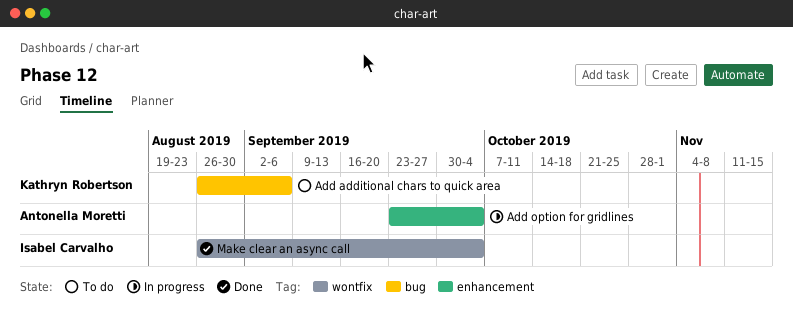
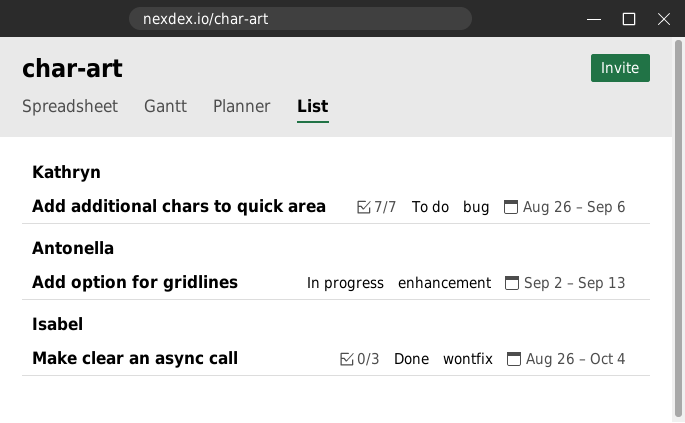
Add option for gridlines, start: Sep 23 -> Sep 2
Add option for gridlines, due: Oct 4 -> Sep 13

